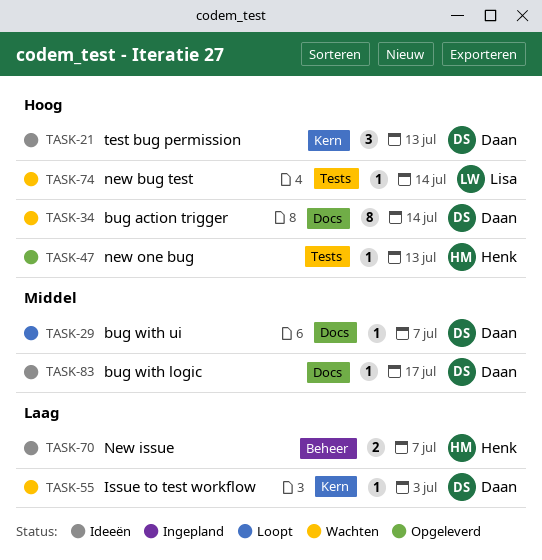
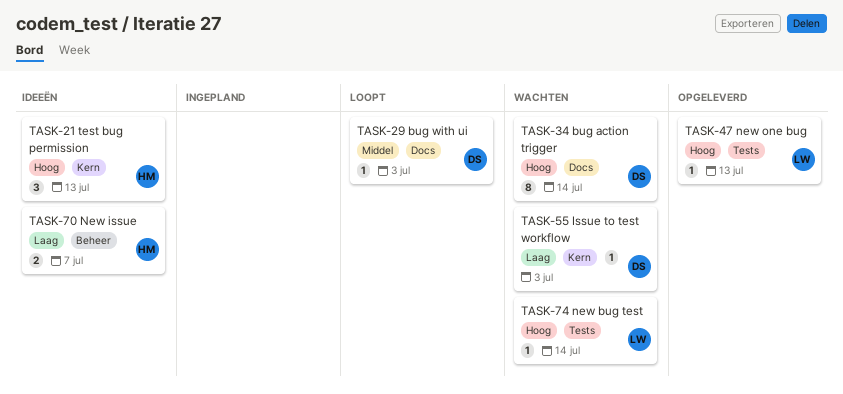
TASK-21, owner: Daan -> Henk
TASK-29, due: Jul 7 -> Jul 3
TASK-47, owner: Henk -> Lisa
TASK-83: present -> none

